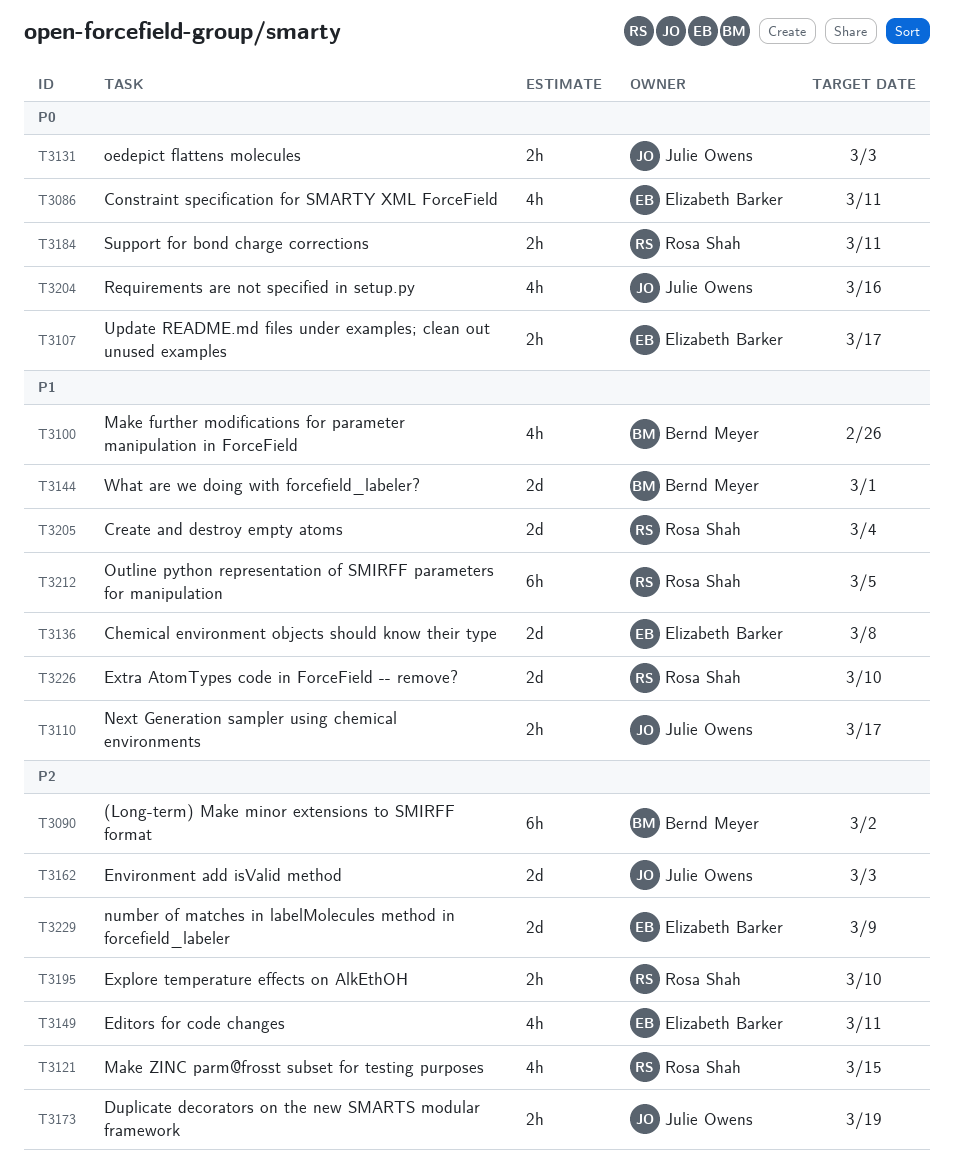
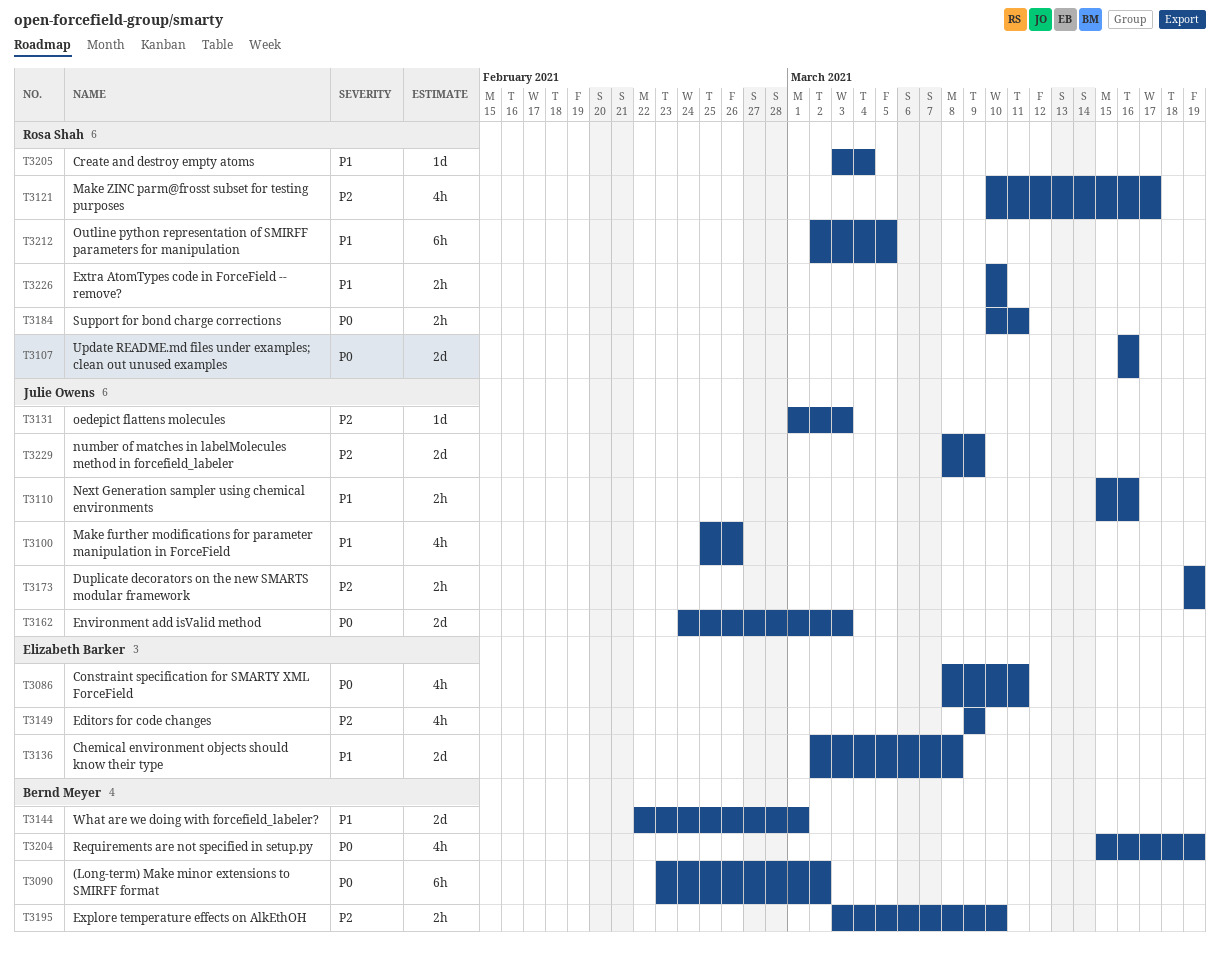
T3090, priority: P2 -> P0
T3100, owner: Bernd Meyer -> Julie Owens
T3107, owner: Elizabeth Barker -> Rosa Shah
T3107, estimate: 2h -> 2d
T3107, due: Mar 17 -> Mar 16
T3110, due: Mar 17 -> Mar 16
T3121, due: Mar 15 -> Mar 17
T3131, priority: P0 -> P2
T3131, estimate: 2h -> 1d
T3149, due: Mar 11 -> Mar 9
T3162, priority: P2 -> P0
T3195, owner: Rosa Shah -> Bernd Meyer
T3204, owner: Julie Owens -> Bernd Meyer
T3204, due: Mar 16 -> Mar 19
T3205, estimate: 2d -> 1d
T3226, estimate: 2d -> 2h
T3229, owner: Elizabeth Barker -> Julie Owens

